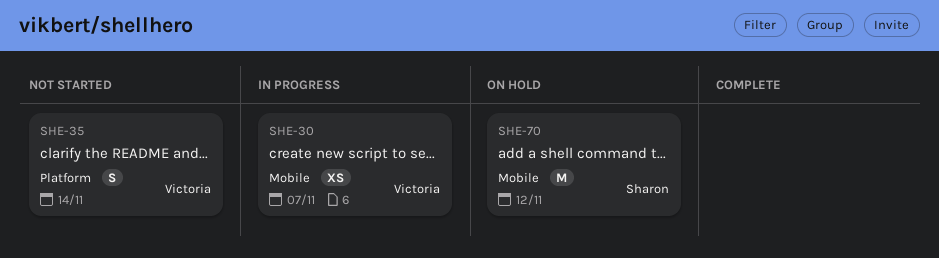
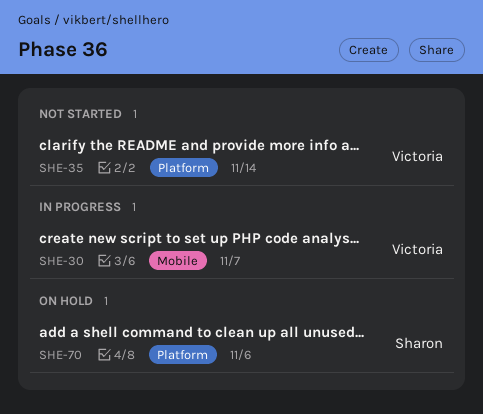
SHE-70, label: Mobile -> Platform
SHE-70, due: Nov 12 -> Nov 6

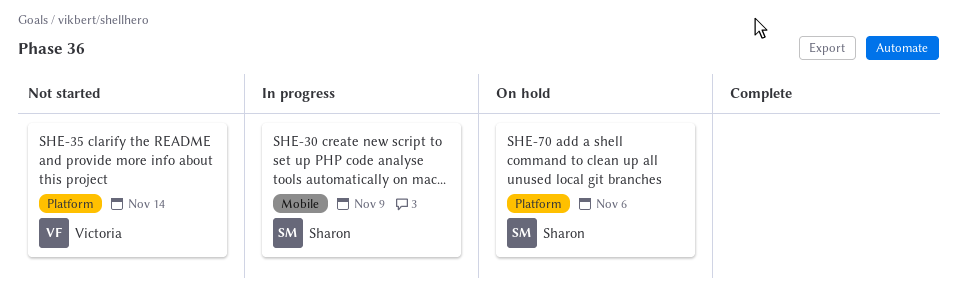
SHE-30, owner: Victoria -> Sharon
SHE-30, due: Nov 7 -> Nov 9

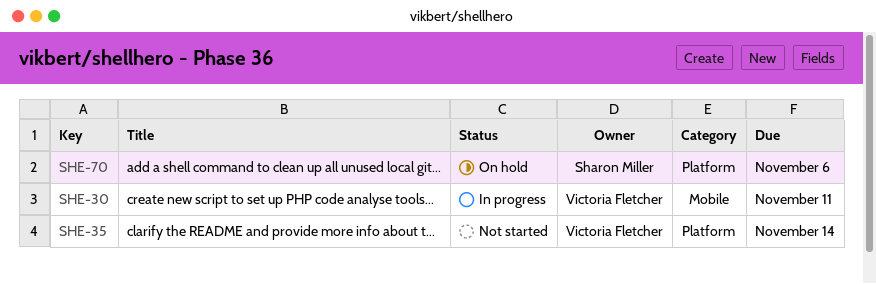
SHE-30, owner: Sharon Miller -> Victoria Fletcher
SHE-30, due: Nov 9 -> Nov 11

